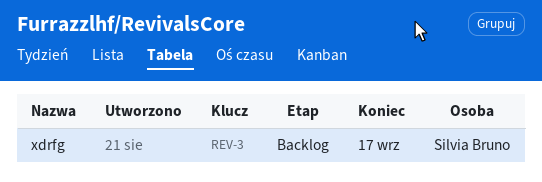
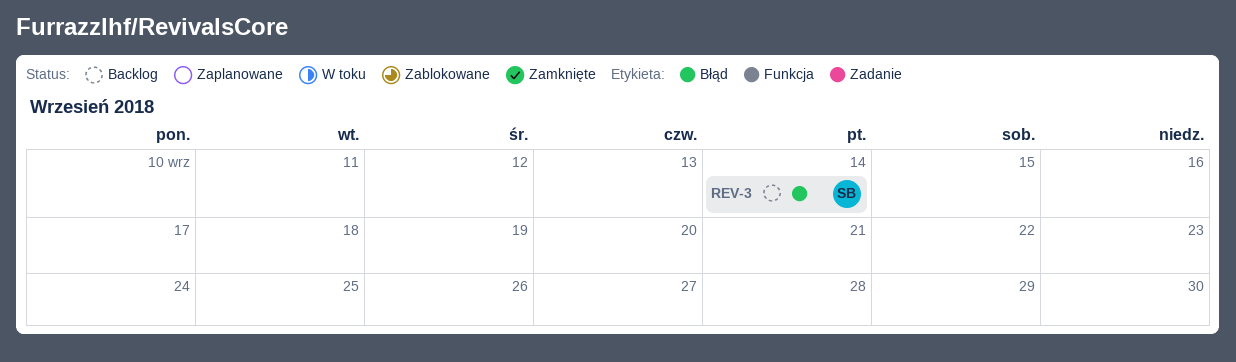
REV-3, due: Sep 17 -> Sep 14

